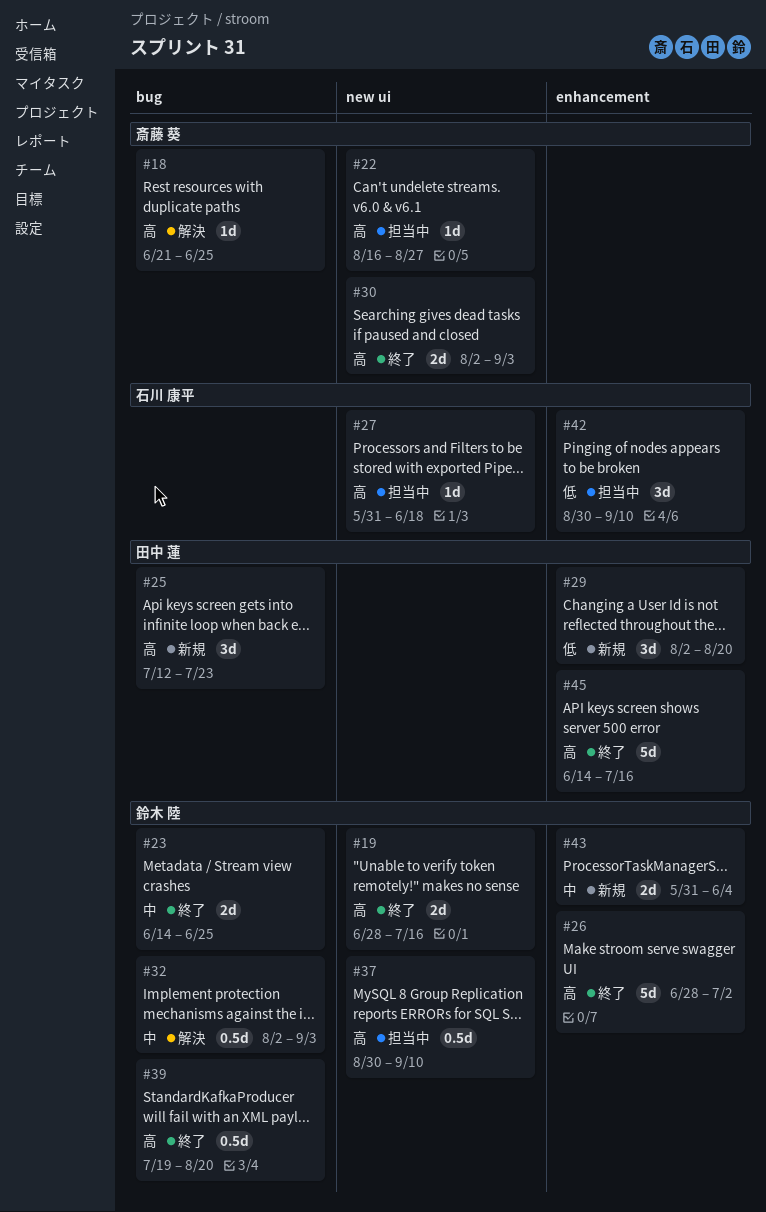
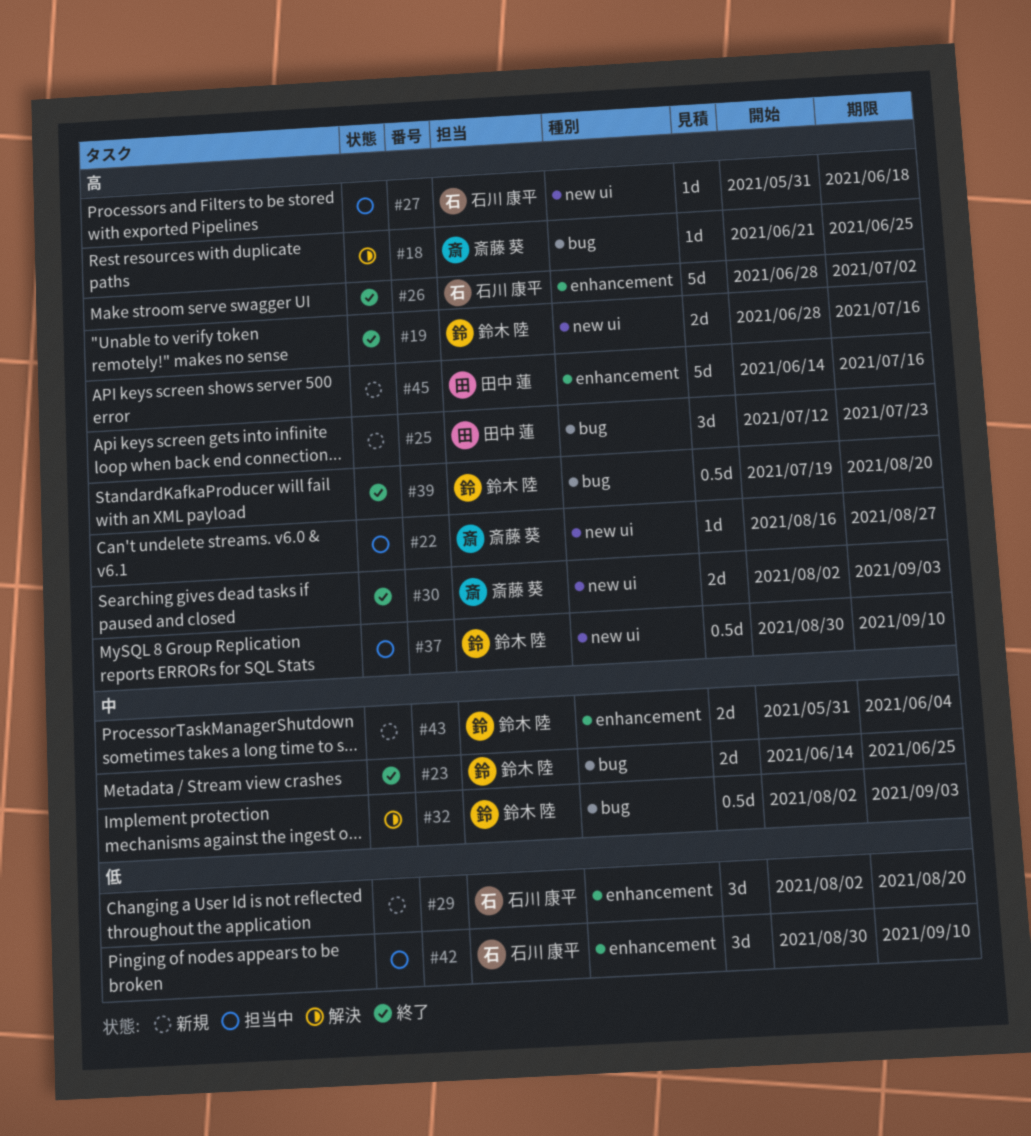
#26, owner: 鈴木 陸 -> 石川 康平
#29, owner: 田中 蓮 -> 石川 康平
#45, status: 終了 -> 新規

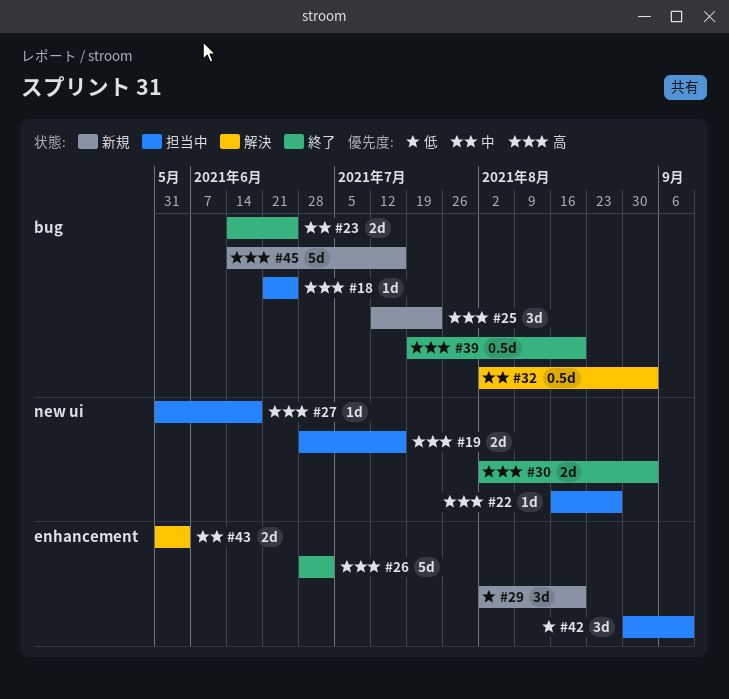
#18, status: 解決 -> 担当中
#19, status: 終了 -> 担当中
#37: present -> none
#43, status: 新規 -> 解決
#45, label: enhancement -> bug

